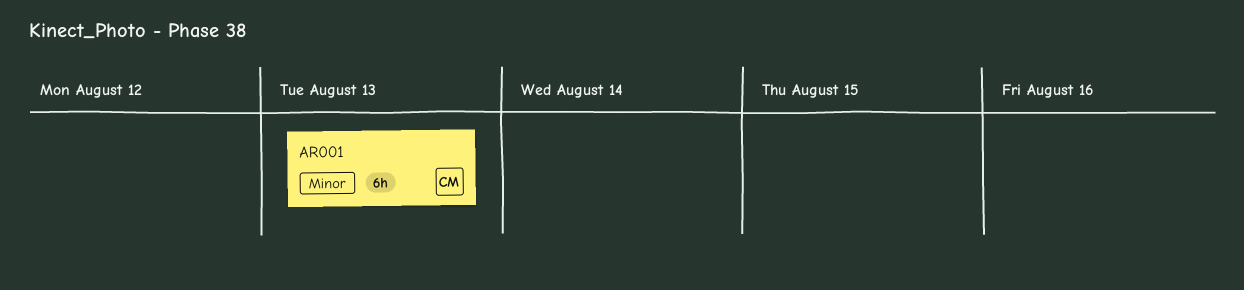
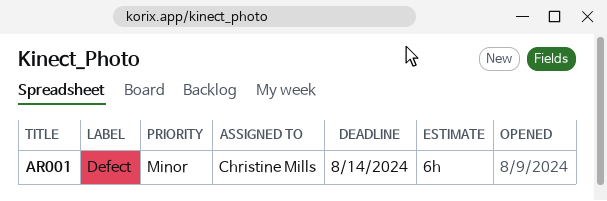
AR001, due: Aug 13 -> Aug 14

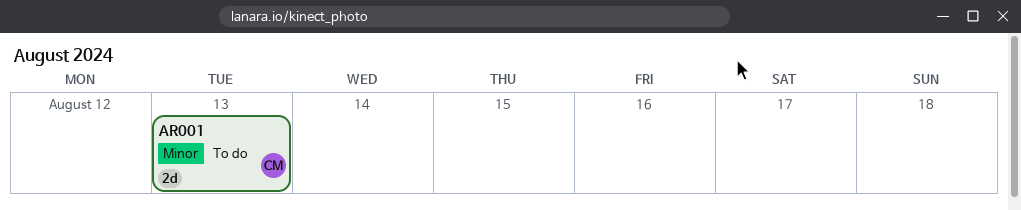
AR001, estimate: 6h -> 2d
AR001, due: Aug 14 -> Aug 13

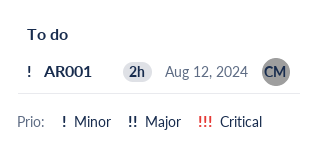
AR001, estimate: 2d -> 2h
AR001, due: Aug 13 -> Aug 12

